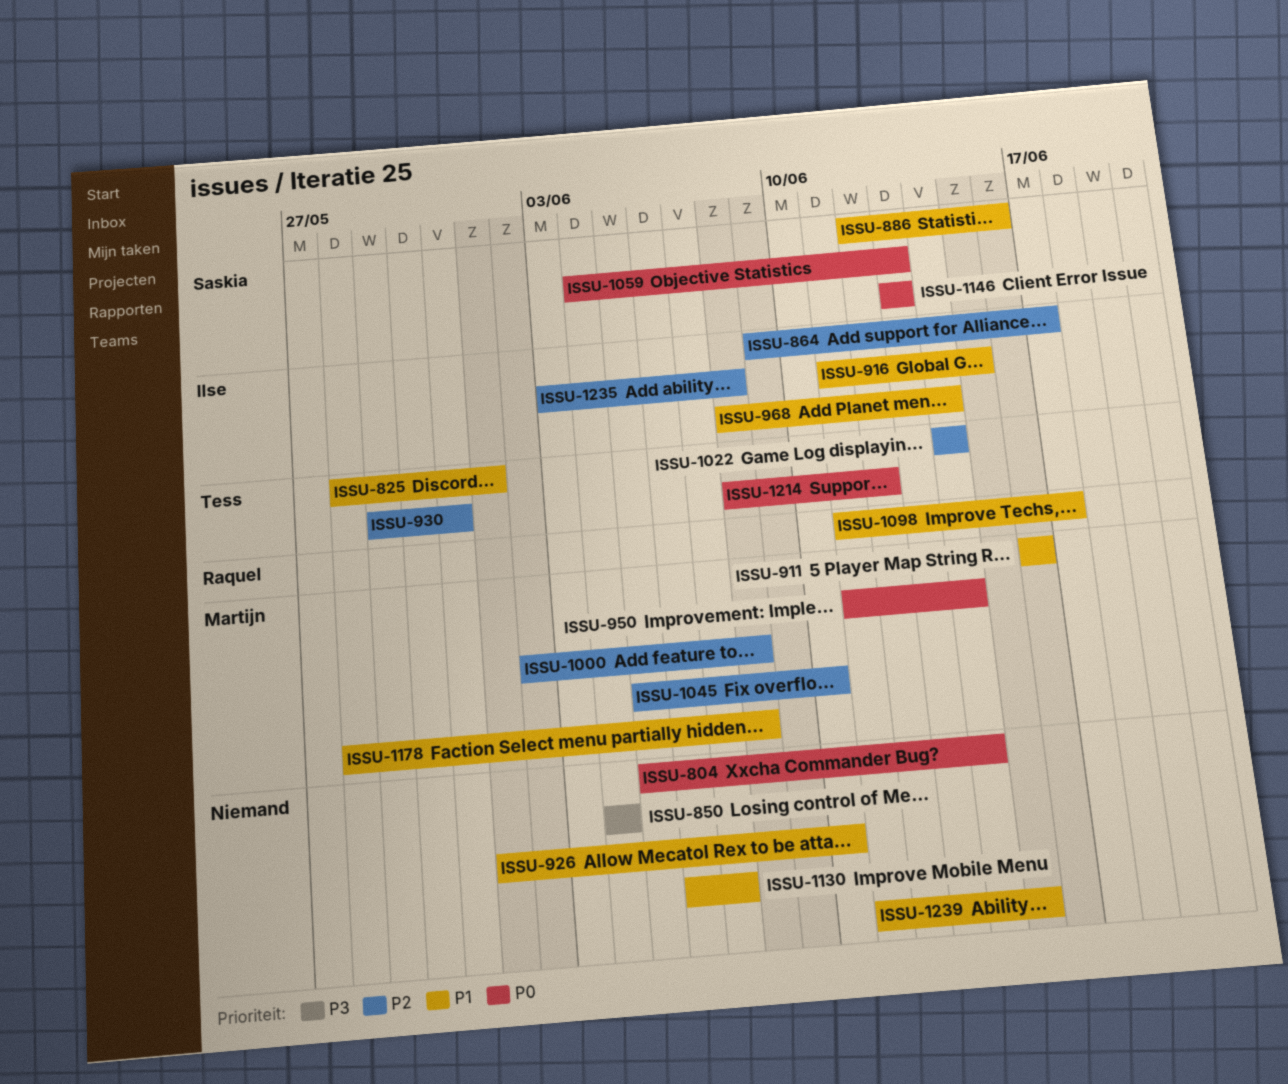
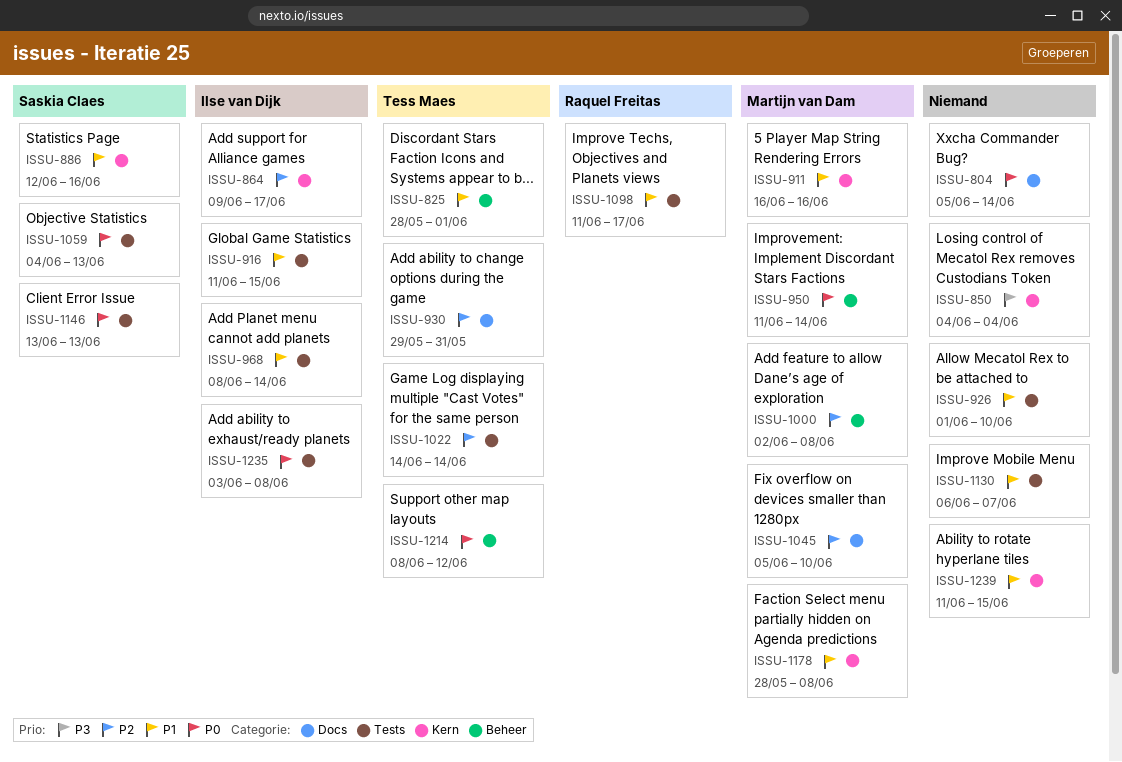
ISSU-1235, priority: P2 -> P0

